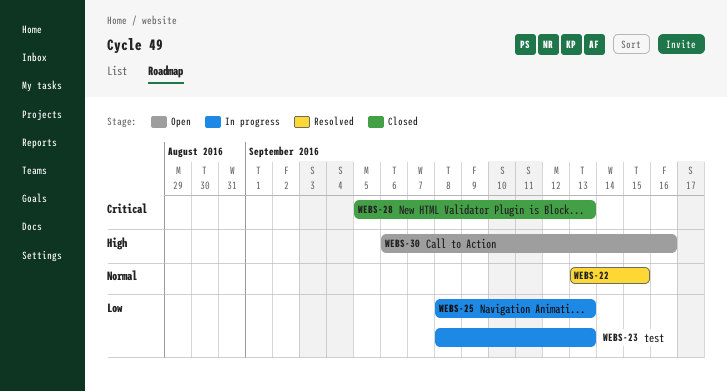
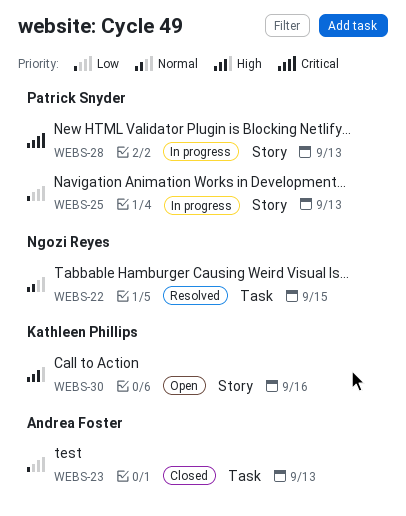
WEBS-23, status: In progress -> Closed
WEBS-28, status: Closed -> In progress

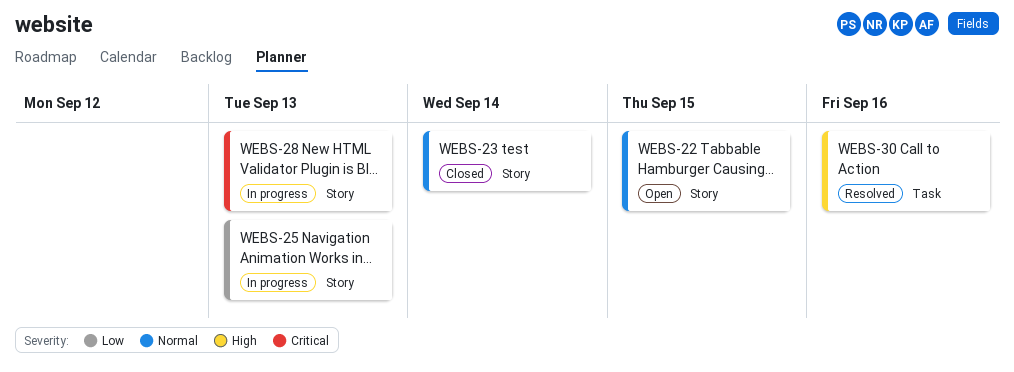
WEBS-22, status: Resolved -> Open
WEBS-22, label: Task -> Story
WEBS-23, priority: Low -> Normal
WEBS-23, label: Task -> Story
WEBS-23, due: Sep 13 -> Sep 14
WEBS-30, status: Open -> Resolved
WEBS-30, label: Story -> Task

